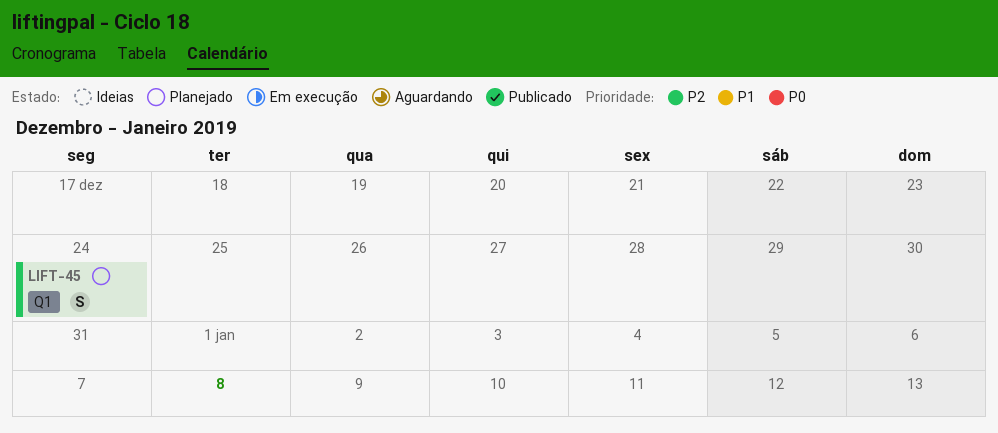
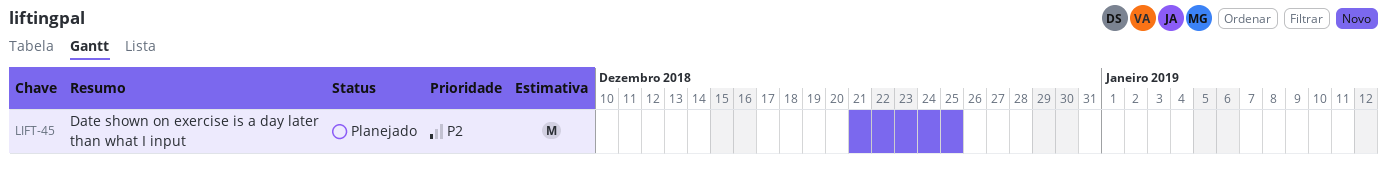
LIFT-45, estimate: S -> M
LIFT-45, due: Dec 24 -> Dec 25

